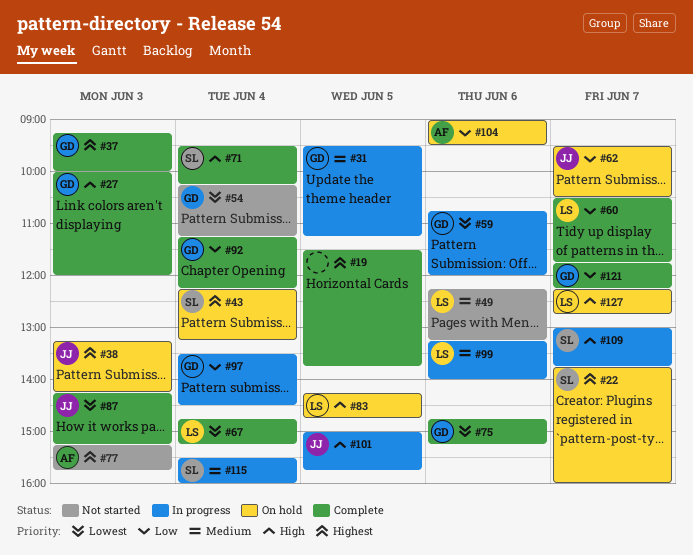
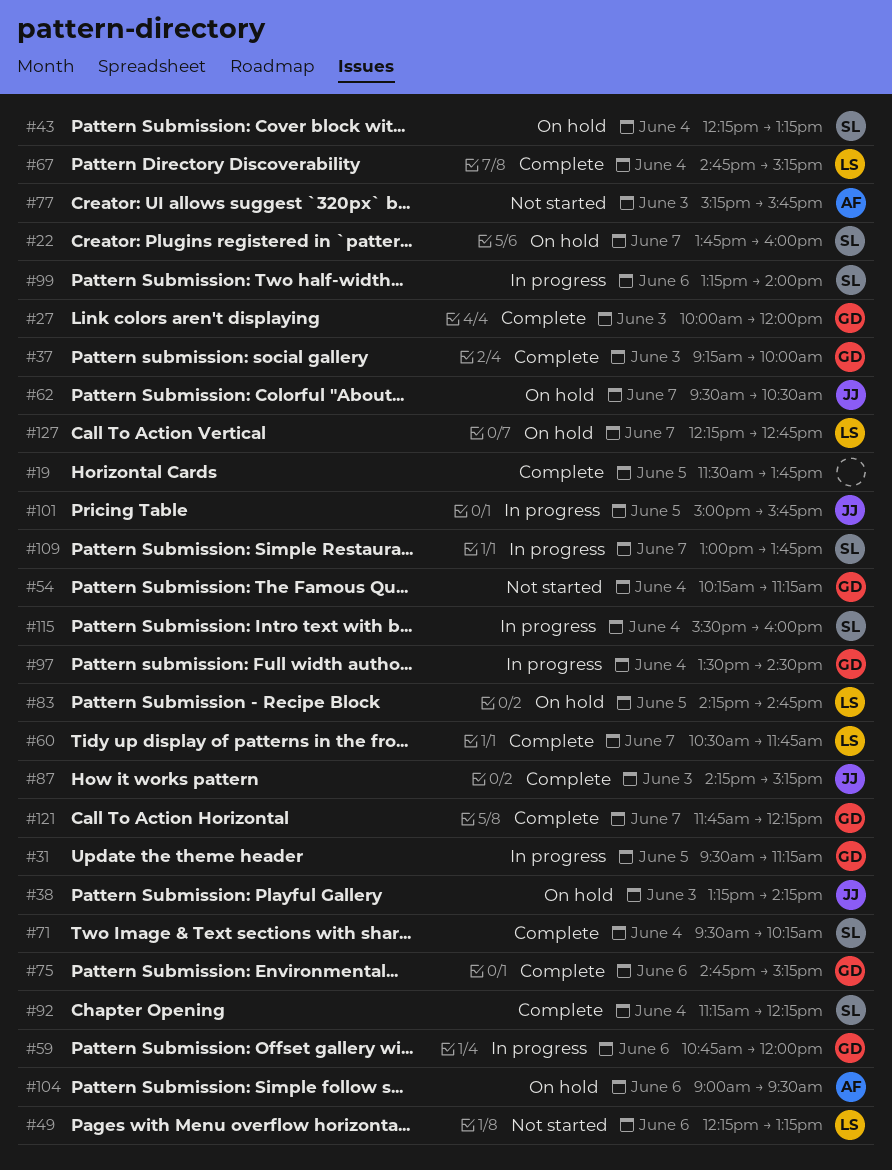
#92, owner: GD -> SL
#99, owner: LS -> SL

